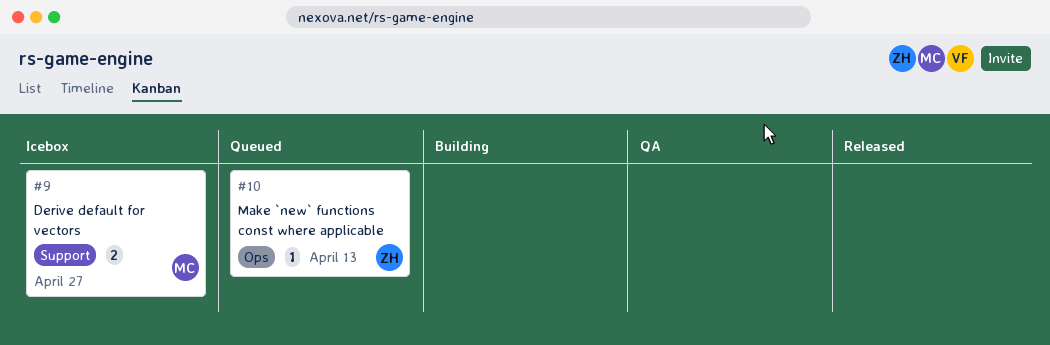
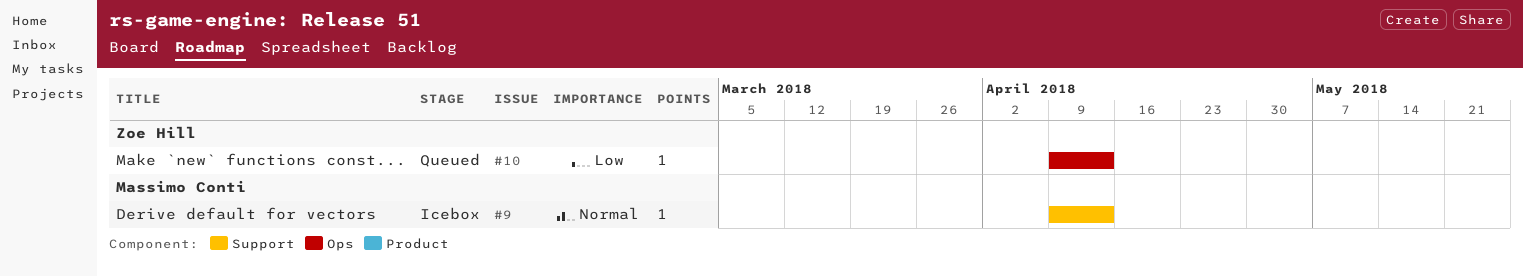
#9, estimate: 2 -> 1
#9, due: Apr 27 -> Apr 13

